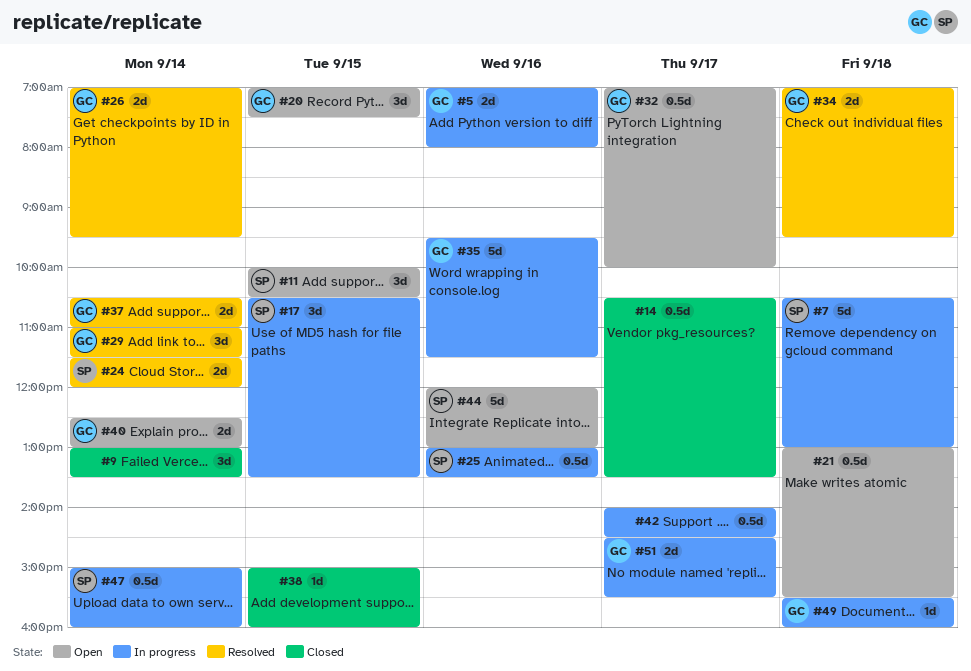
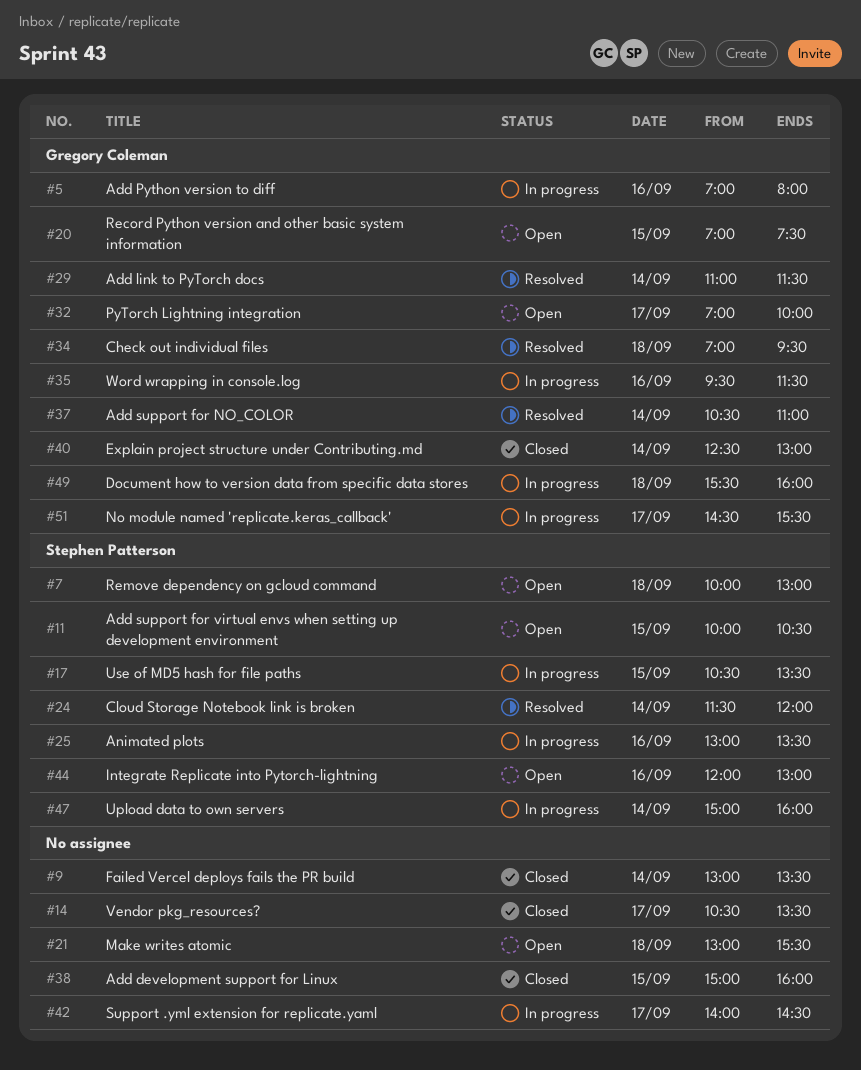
#7, status: In progress -> Open
#7, begins: 10:30 -> 10:00
#26: present -> none
#40, status: Open -> Closed

